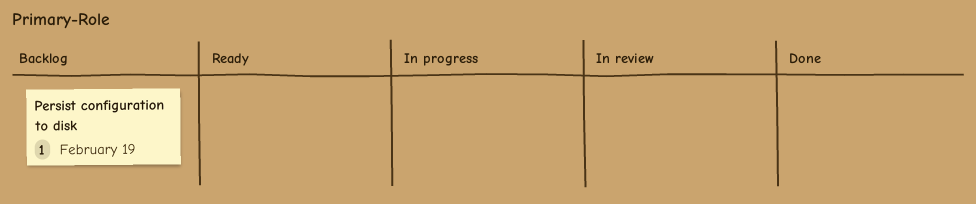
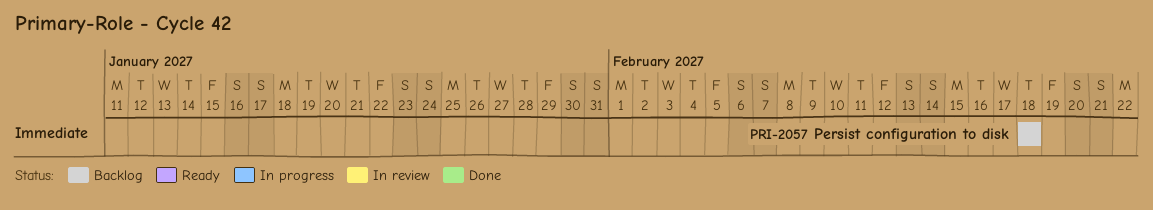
Persist configuration to disk, due: Feb 19 -> Feb 18

